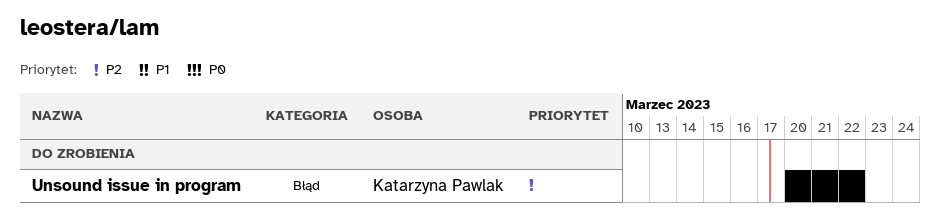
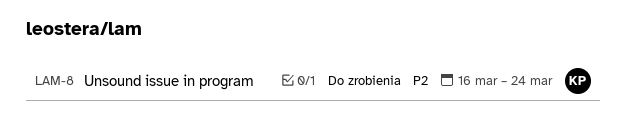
Unsound issue in program, start: Mar 20 -> Mar 16
Unsound issue in program, due: Mar 22 -> Mar 24

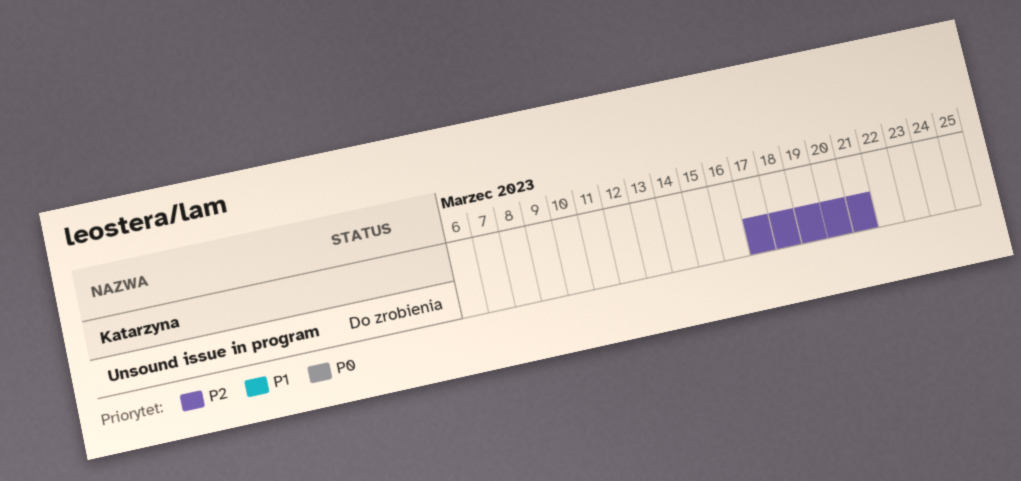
Unsound issue in program, start: Mar 16 -> Mar 17
Unsound issue in program, due: Mar 24 -> Mar 21

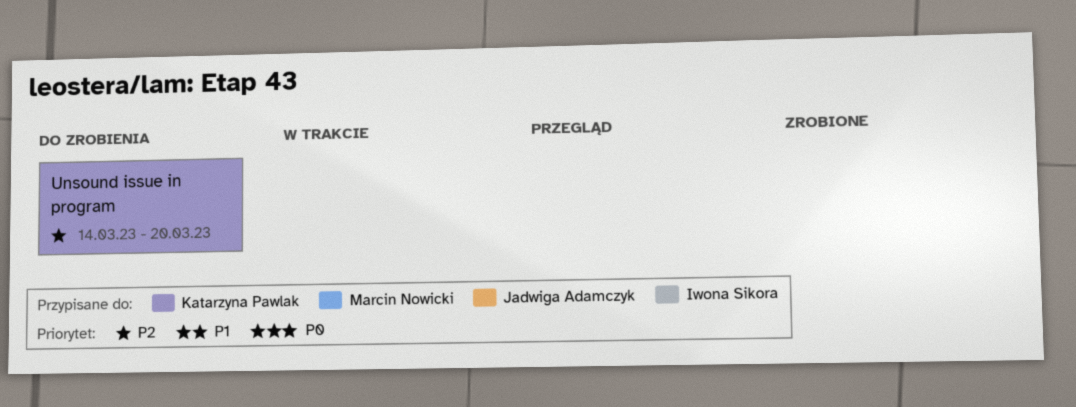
Unsound issue in program, start: Mar 17 -> Mar 14
Unsound issue in program, due: Mar 21 -> Mar 20

